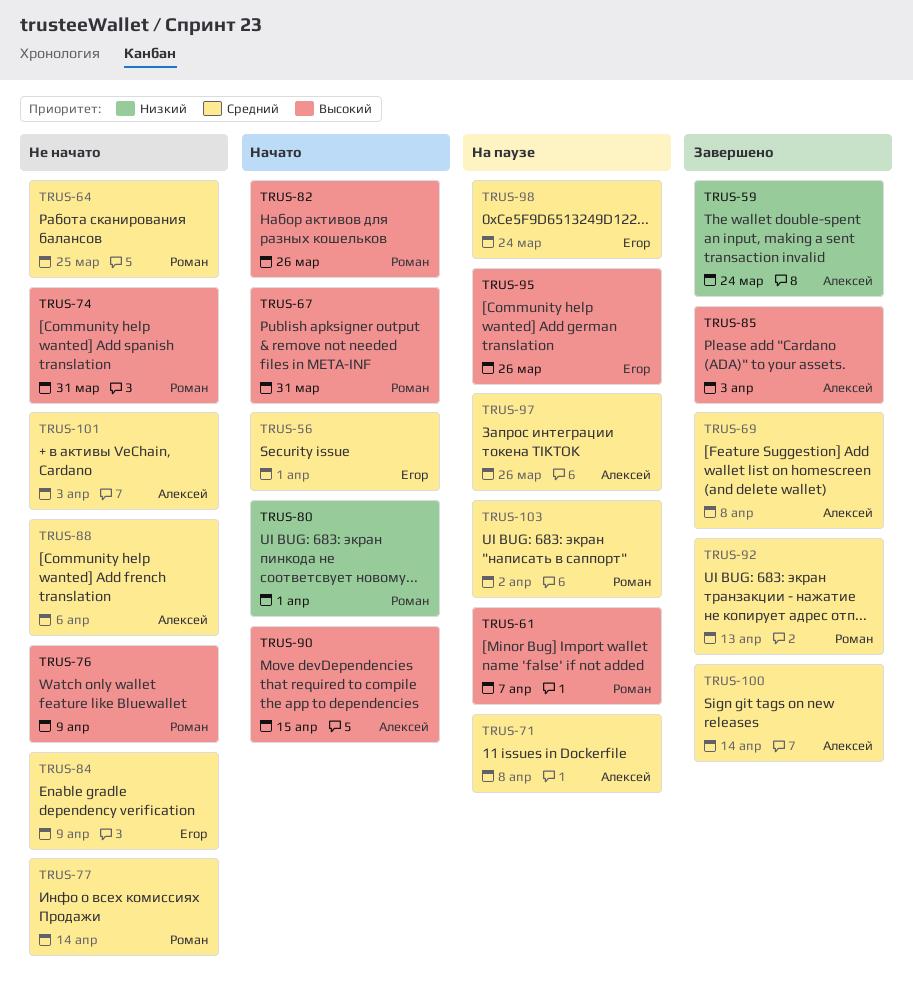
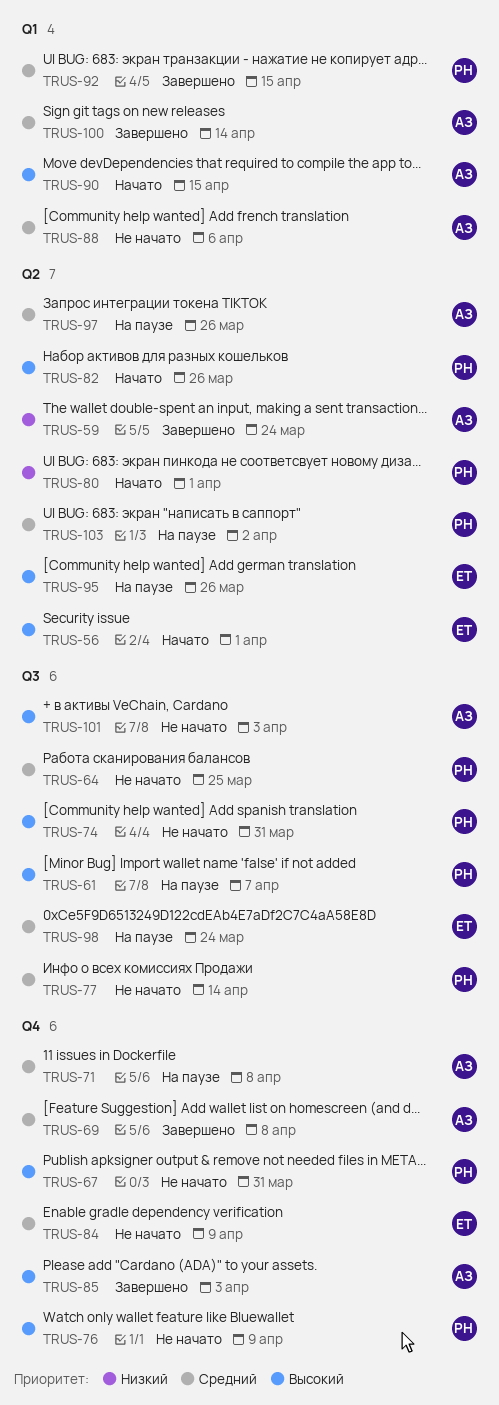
TRUS-56, priority: Средний -> Высокий
TRUS-67, status: Начато -> Не начато
TRUS-92, due: Apr 13 -> Apr 15
TRUS-101, priority: Средний -> Высокий

